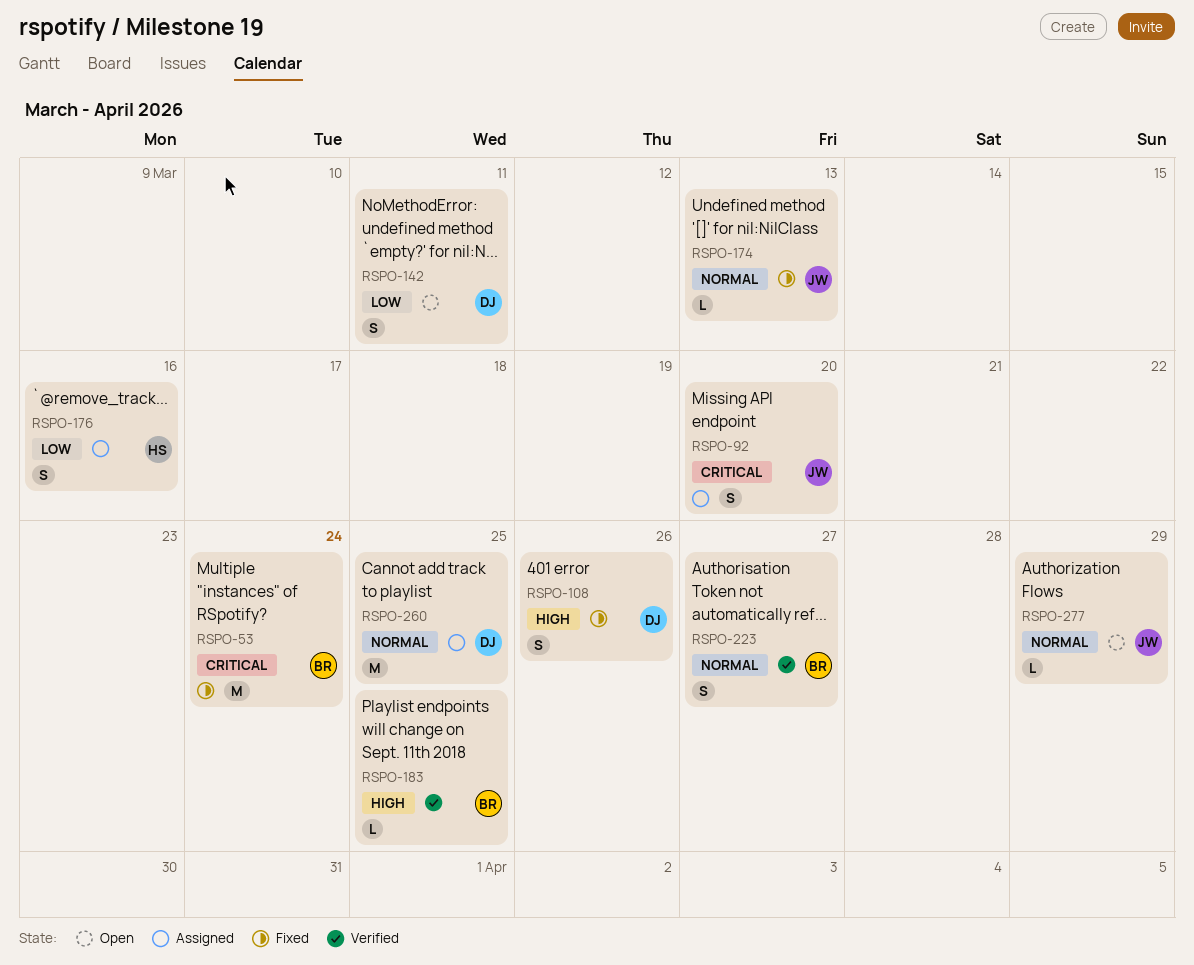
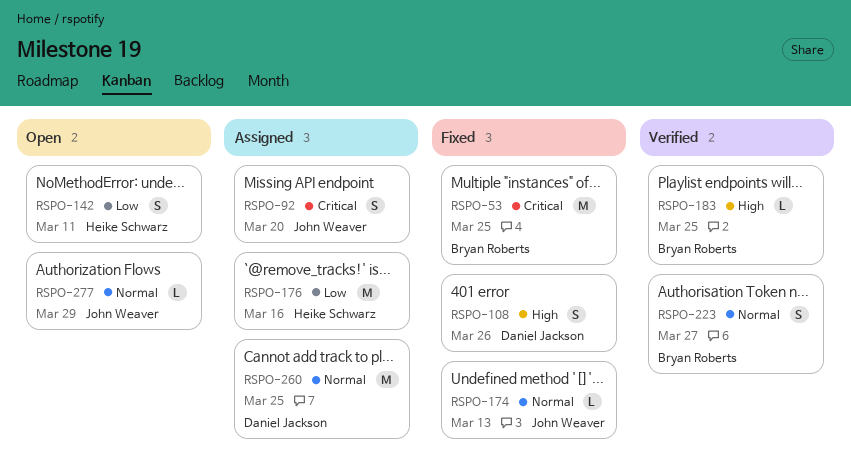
RSPO-53, due: Mar 24 -> Mar 25
RSPO-142, owner: Daniel Jackson -> Heike Schwarz
RSPO-176, estimate: S -> M

